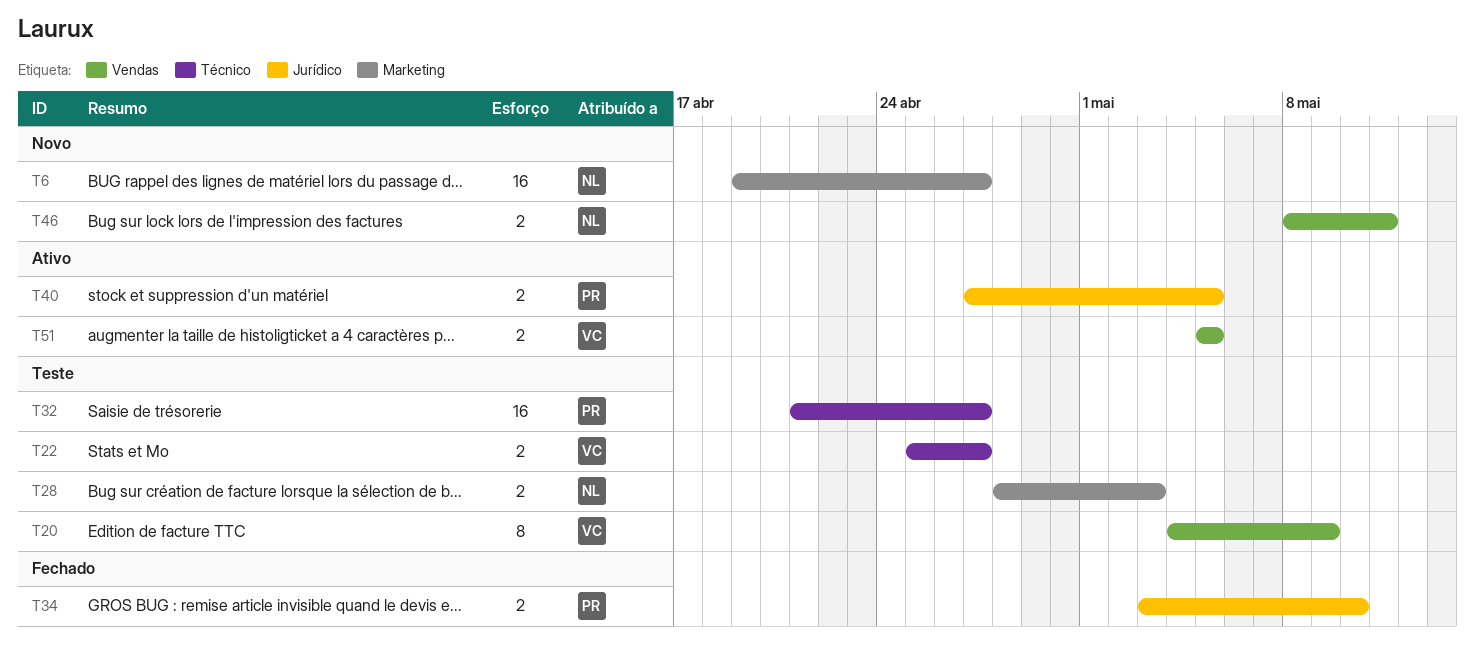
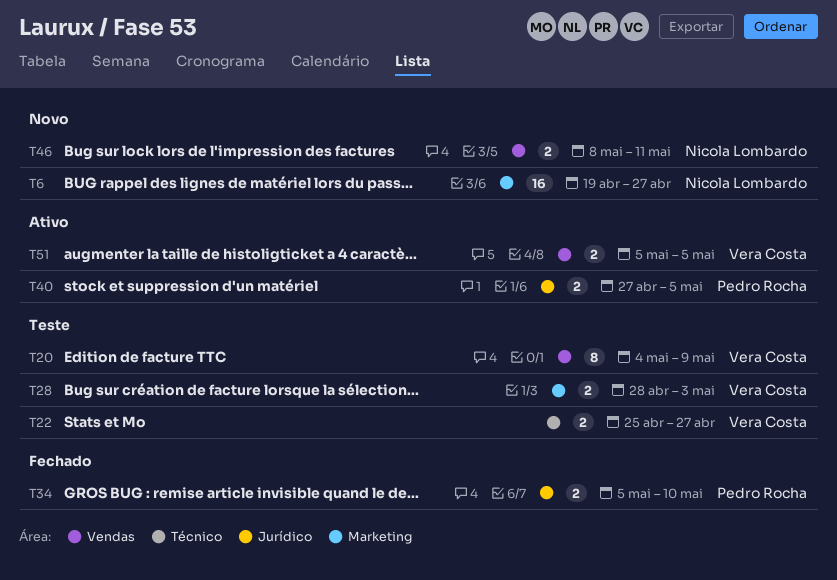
T28, owner: Nicola Lombardo -> Vera Costa
T32: present -> none
T34, start: May 3 -> May 5

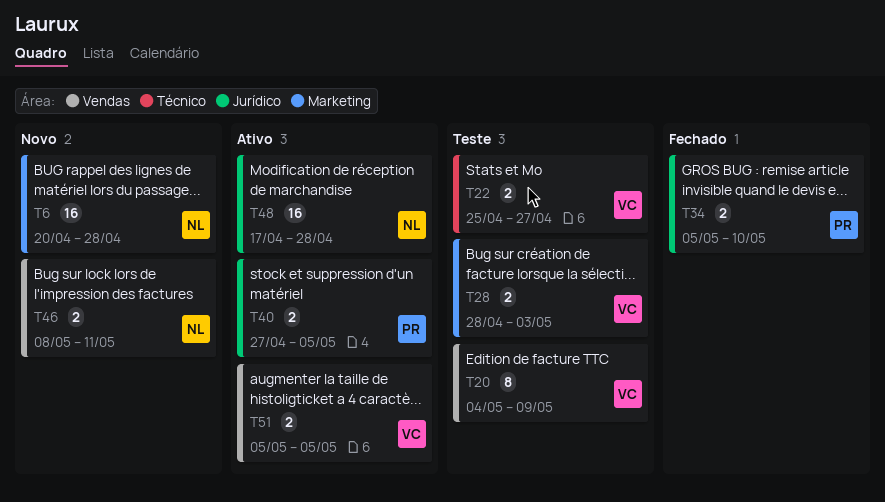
T6, start: Apr 19 -> Apr 20
T6, due: Apr 27 -> Apr 28
T48: none -> present

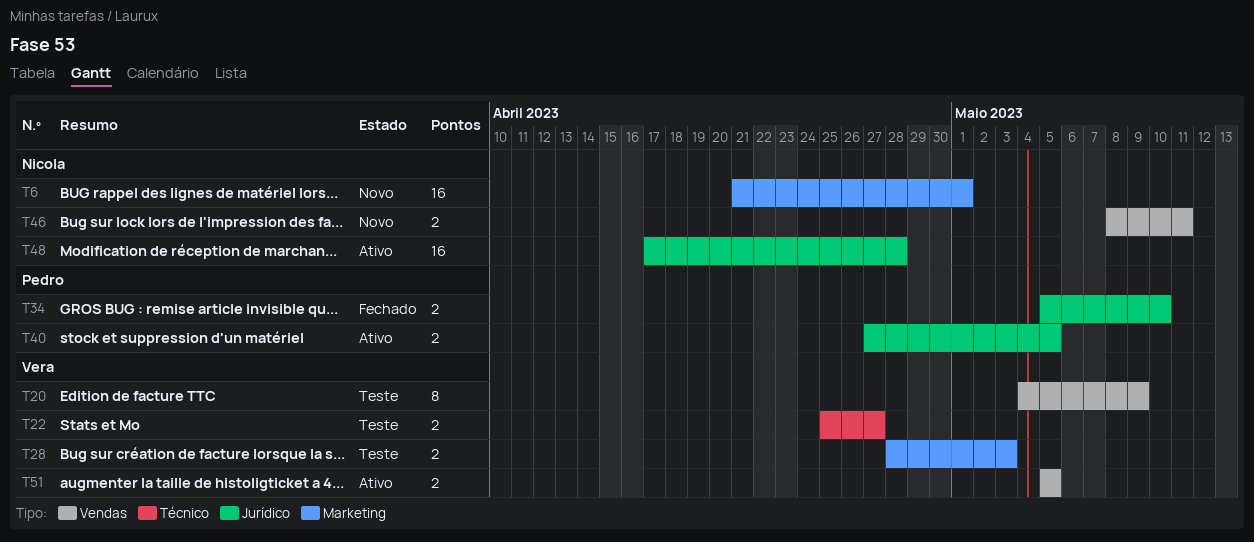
T6, start: Apr 20 -> Apr 21
T6, due: Apr 28 -> May 1

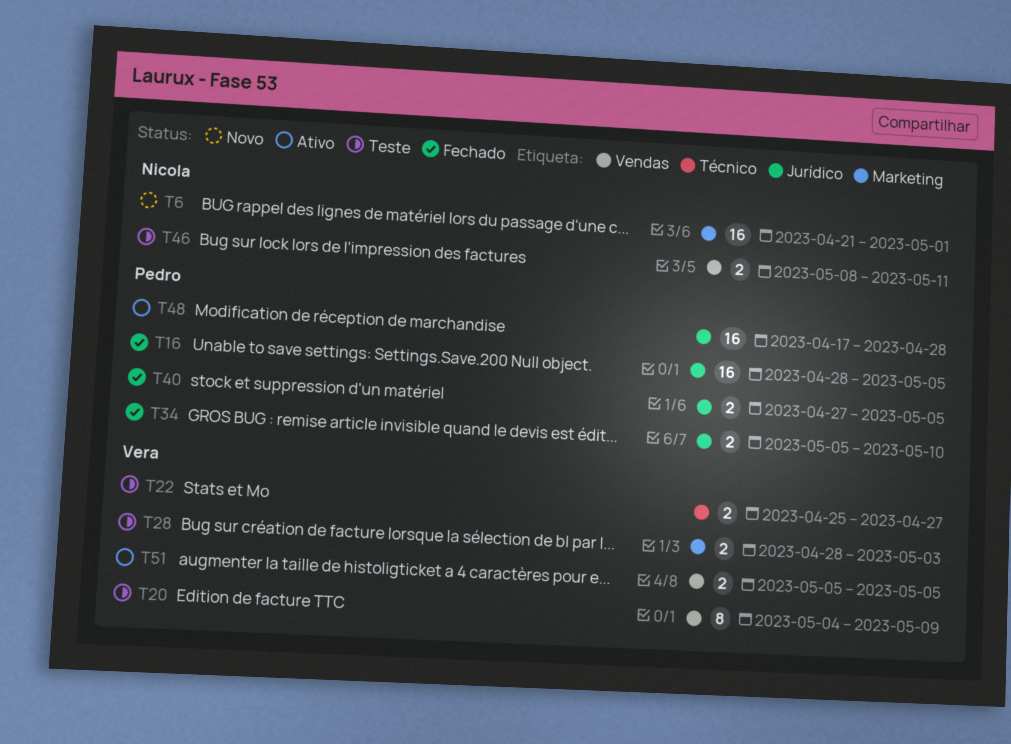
T16: none -> present
T40, status: Ativo -> Fechado
T46, status: Novo -> Teste
T48, owner: Nicola -> Pedro

